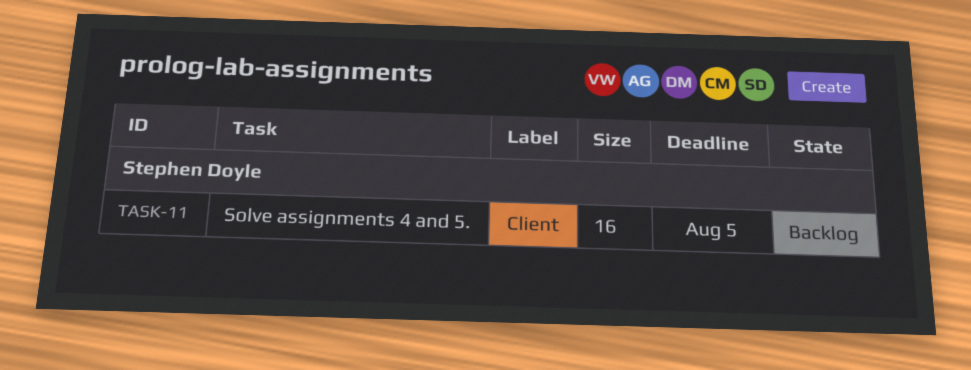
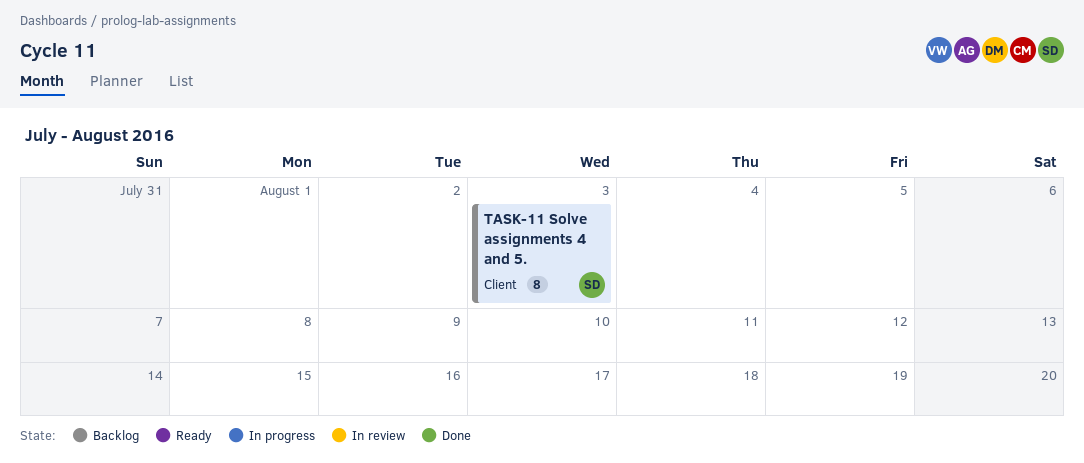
TASK-11, estimate: 16 -> 8
TASK-11, due: Aug 5 -> Aug 3

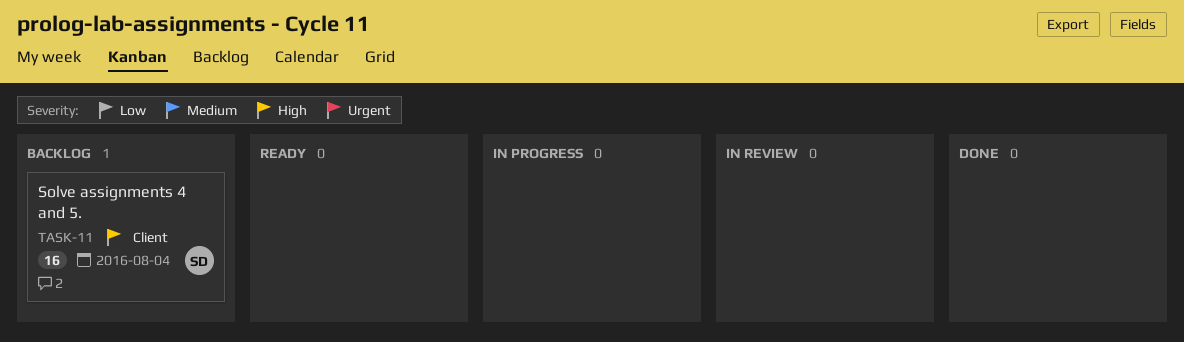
TASK-11, estimate: 8 -> 16
TASK-11, due: Aug 3 -> Aug 4

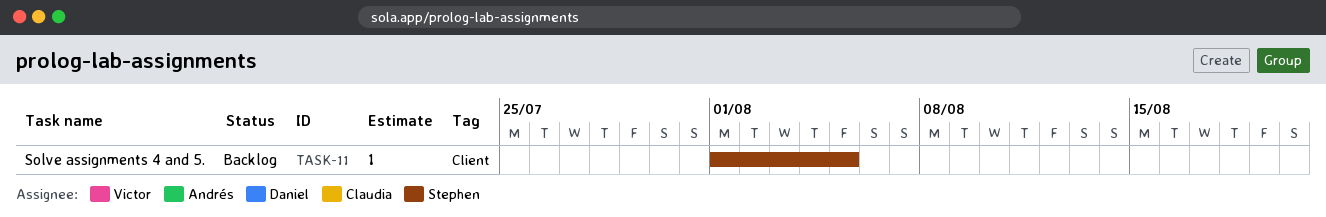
TASK-11, estimate: 16 -> 1
TASK-11, due: Aug 4 -> Aug 5

